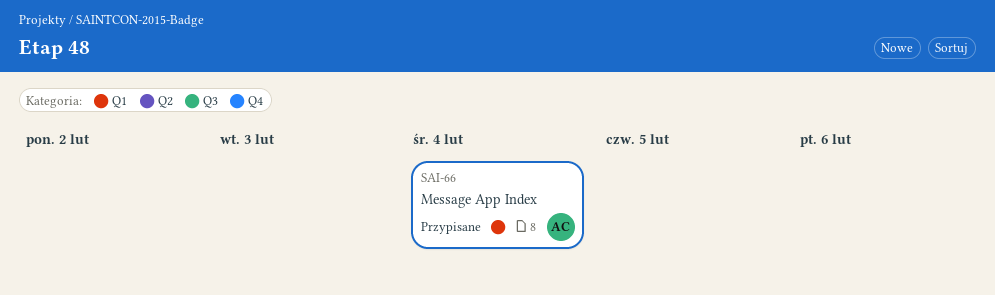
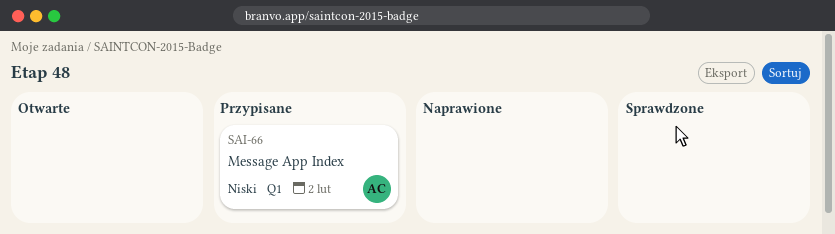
SAI-66, due: Feb 4 -> Feb 2

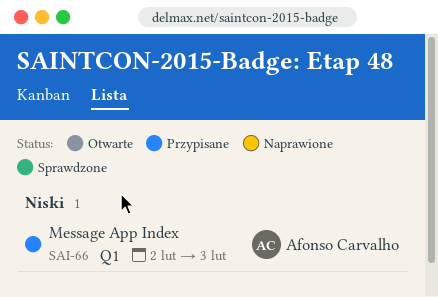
SAI-66, due: Feb 2 -> Feb 3

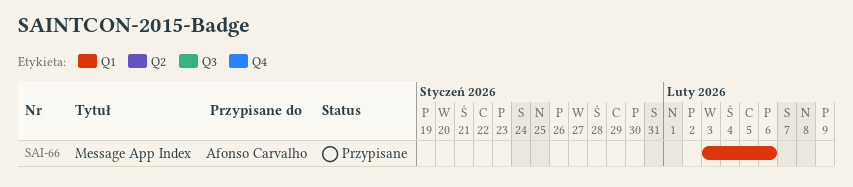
SAI-66, start: Feb 2 -> Feb 3
SAI-66, due: Feb 3 -> Feb 6

